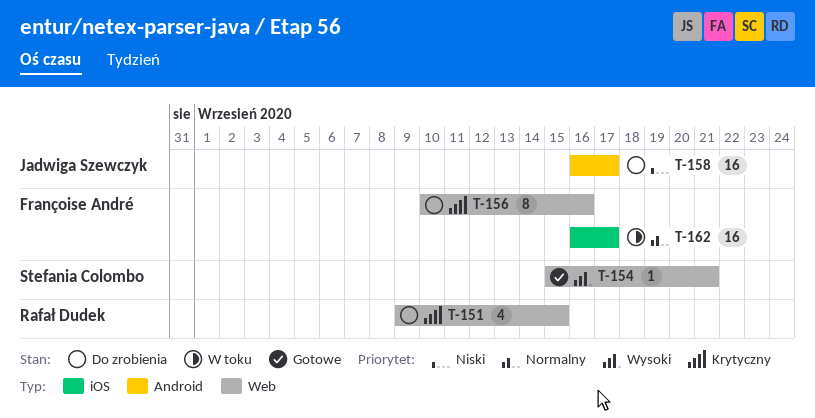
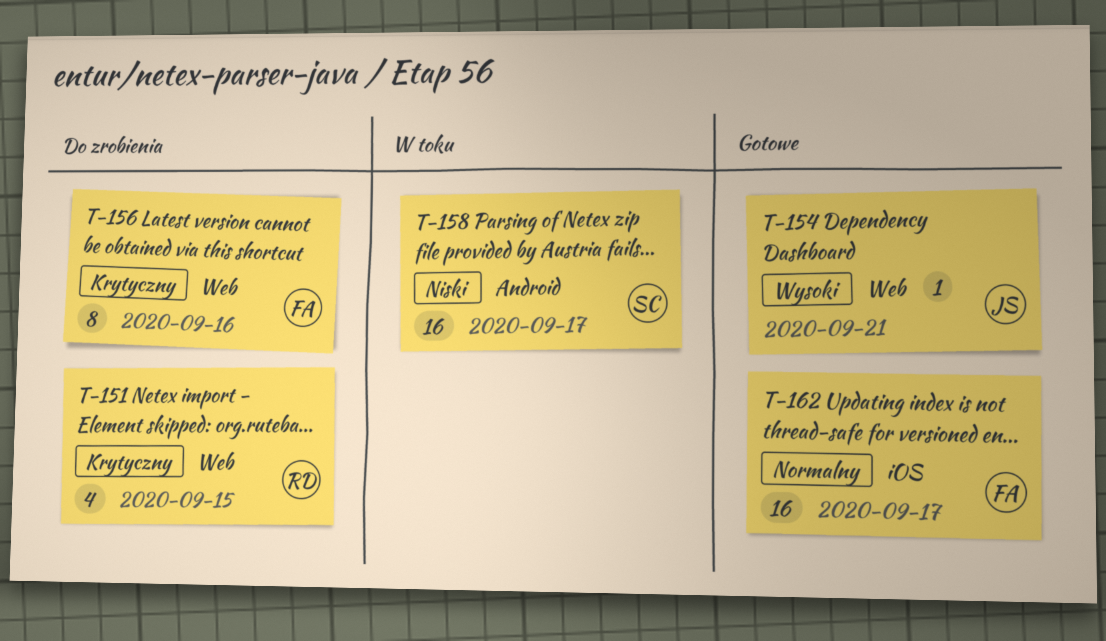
T-154, owner: Stefania Colombo -> Jadwiga Szewczyk
T-158, status: Do zrobienia -> W toku
T-158, owner: Jadwiga Szewczyk -> Stefania Colombo
T-162, status: W toku -> Gotowe

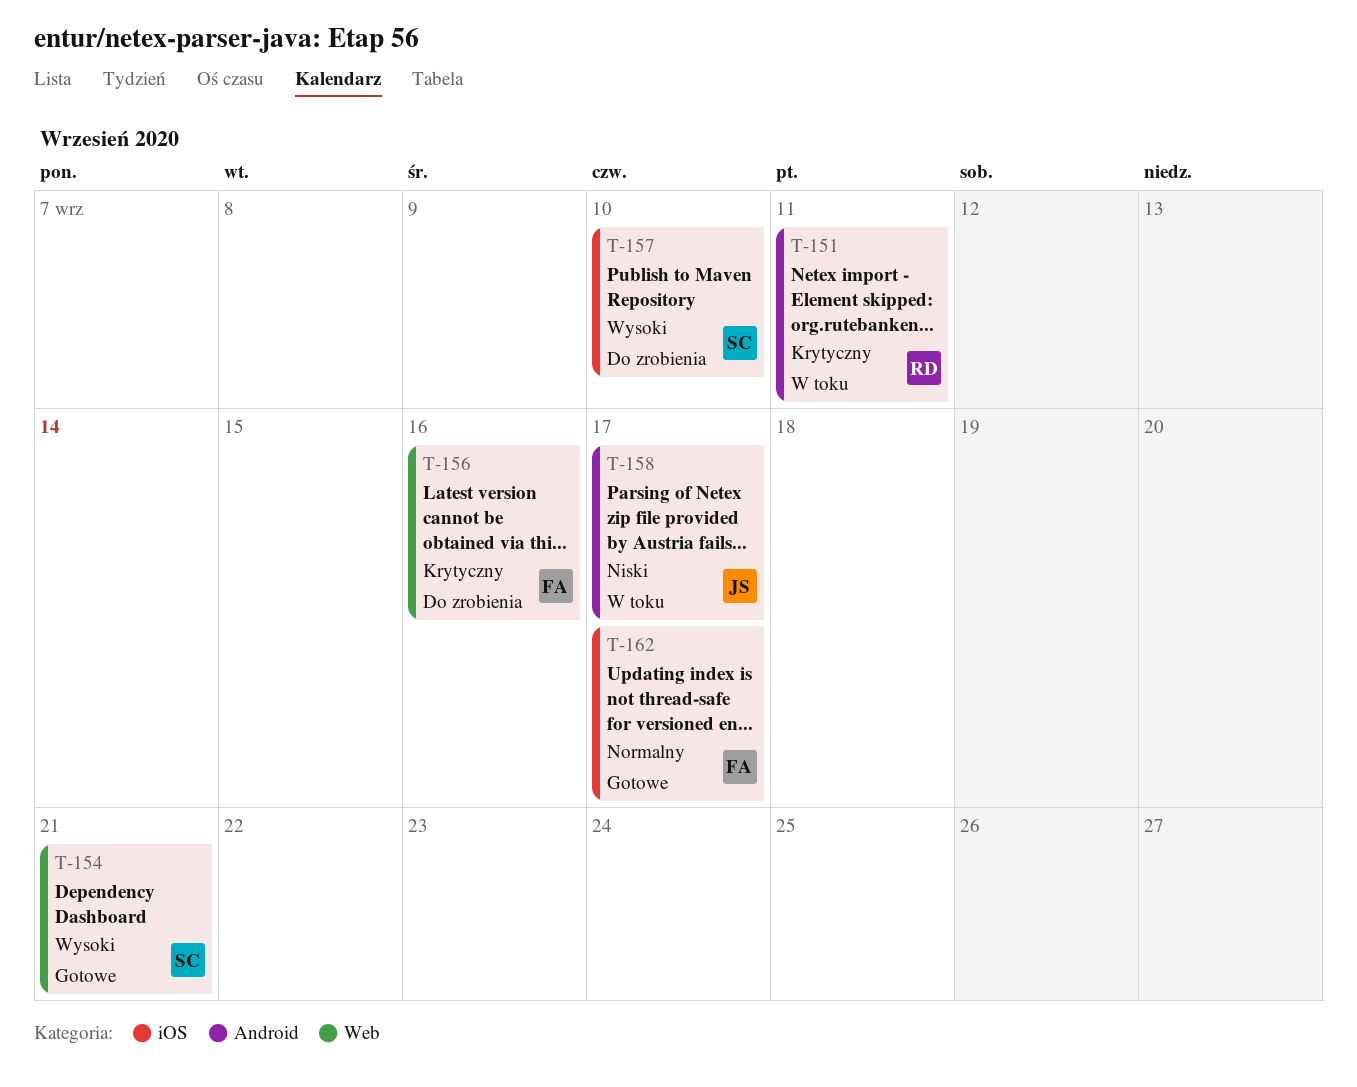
T-151, status: Do zrobienia -> W toku
T-151, label: Web -> Android
T-151, due: Sep 15 -> Sep 11
T-154, owner: JS -> SC
T-157: none -> present
T-158, owner: SC -> JS

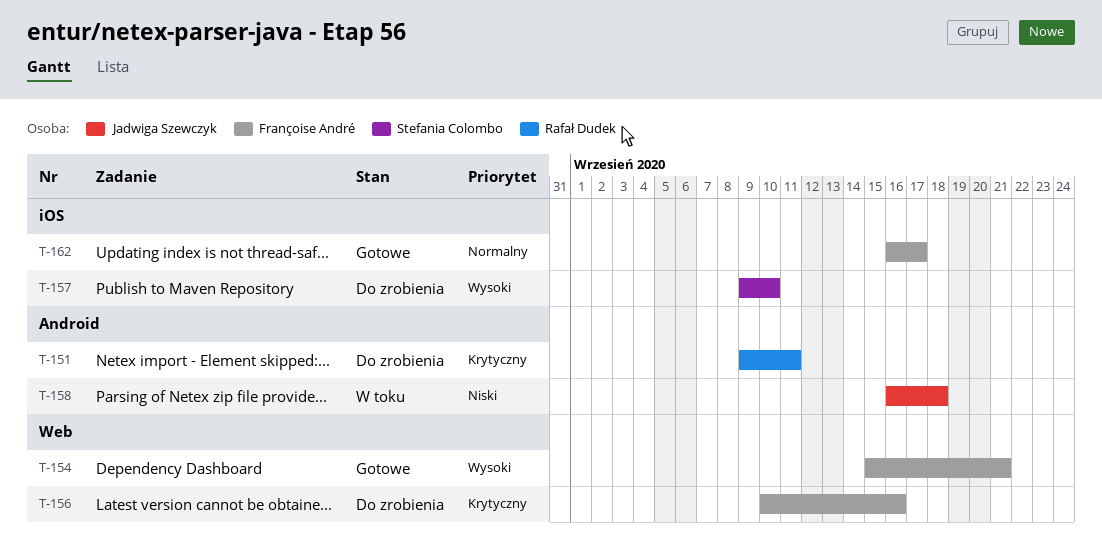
T-151, status: W toku -> Do zrobienia
T-154, owner: Stefania Colombo -> Françoise André
T-158, due: Sep 17 -> Sep 18

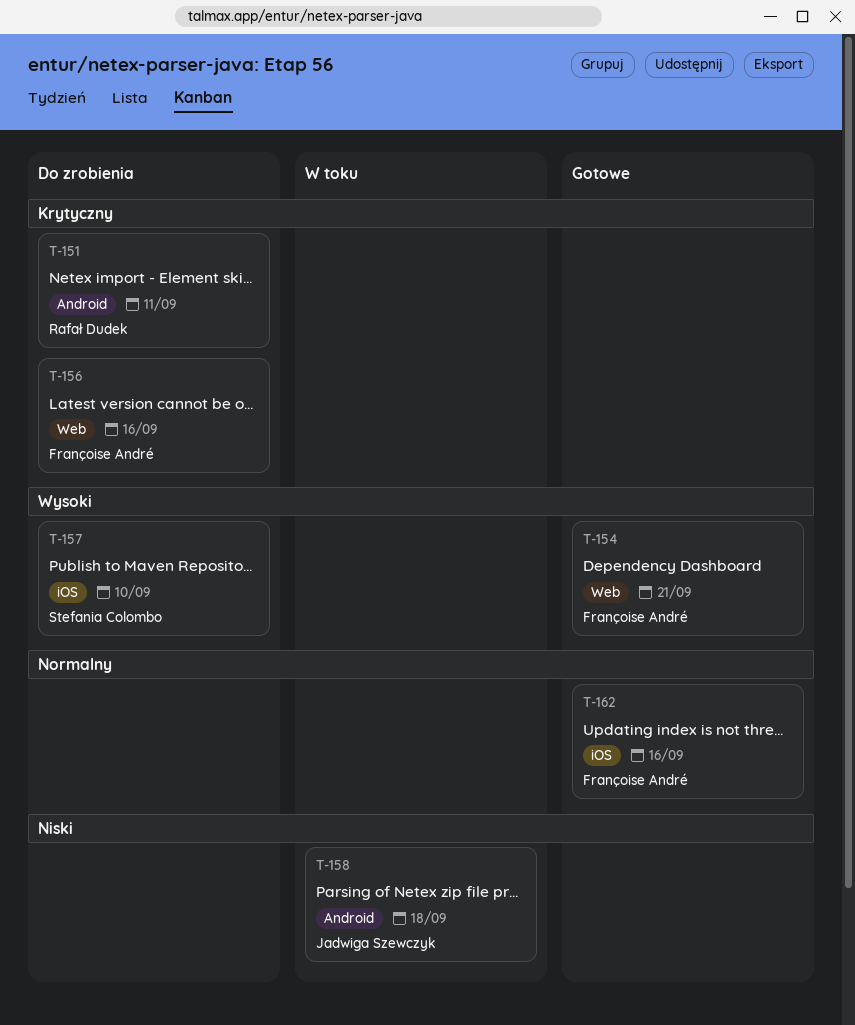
T-162, due: Sep 17 -> Sep 16

